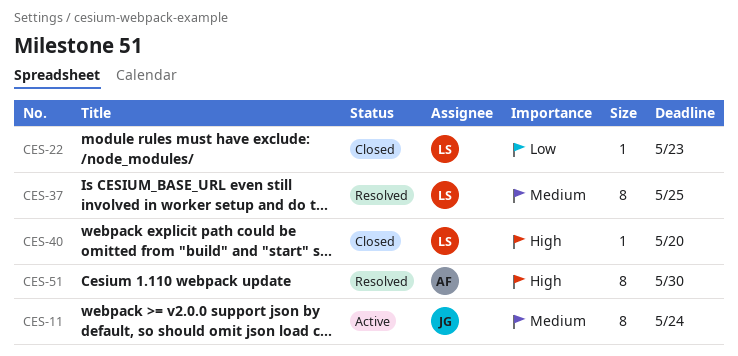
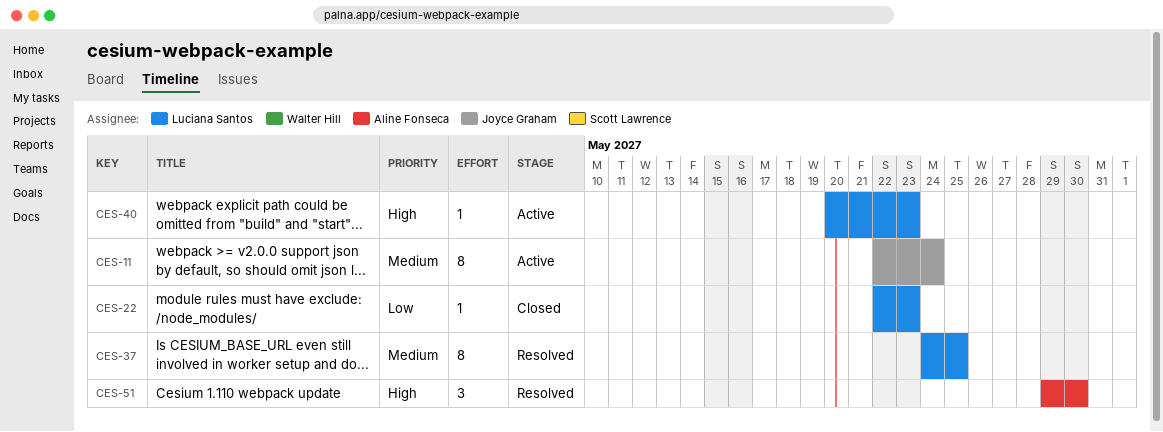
CES-40, status: Closed -> Active
CES-40, due: May 20 -> May 23
CES-51, estimate: 8 -> 3

